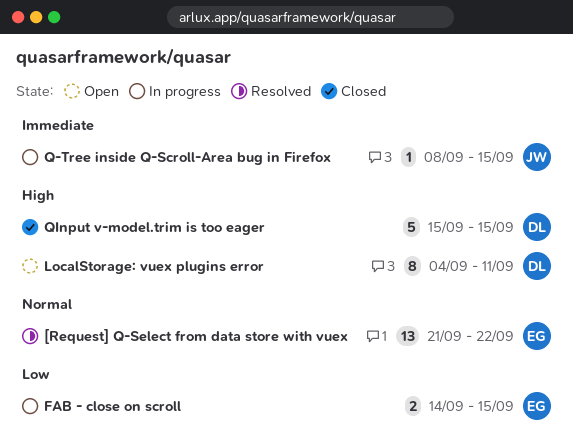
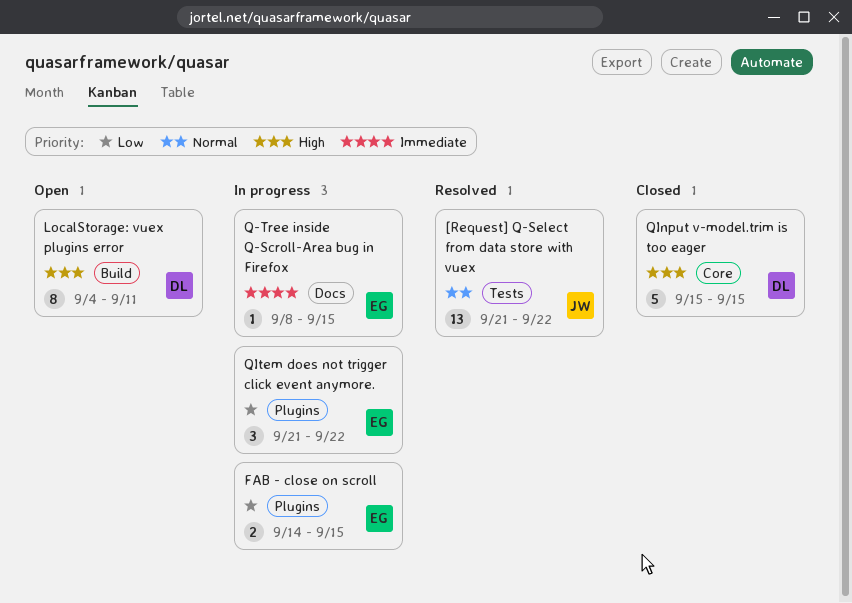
[Request] Q-Select from data store with vuex, owner: EG -> JW
Q-Tree inside Q-Scroll-Area bug in Firefox, owner: JW -> EG
QItem does not trigger click event anymore.: none -> present

